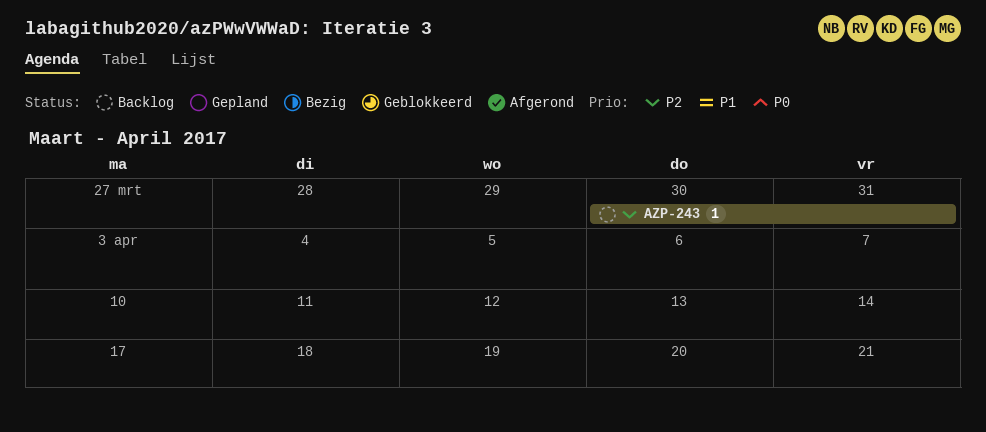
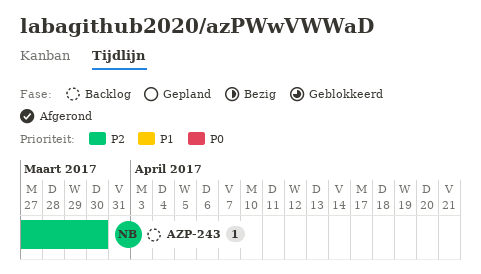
AZP-243, start: Mar 30 -> Mar 27
AZP-243, due: Mar 31 -> Mar 30

